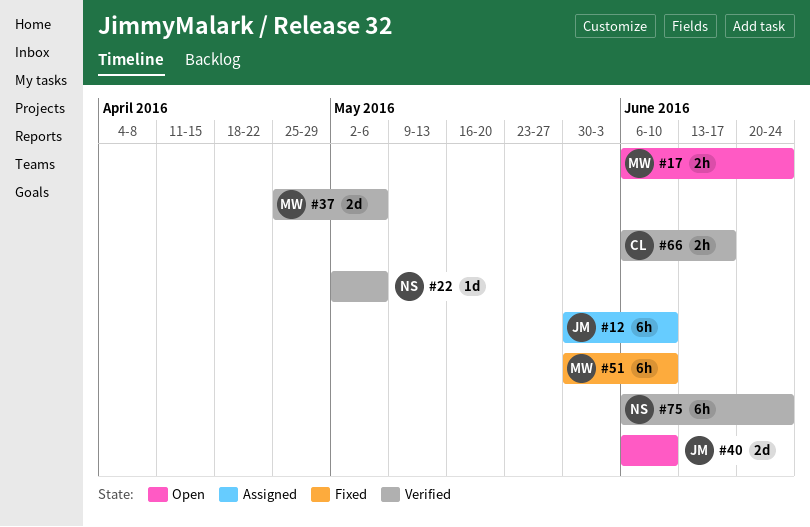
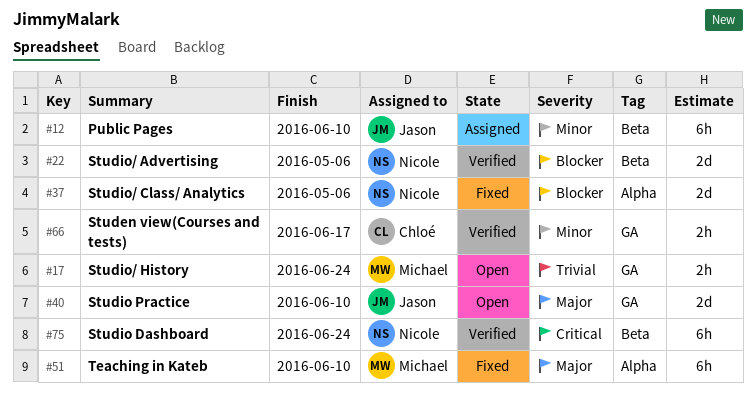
#22, estimate: 1d -> 2d
#37, status: Verified -> Fixed
#37, owner: Michael -> Nicole

